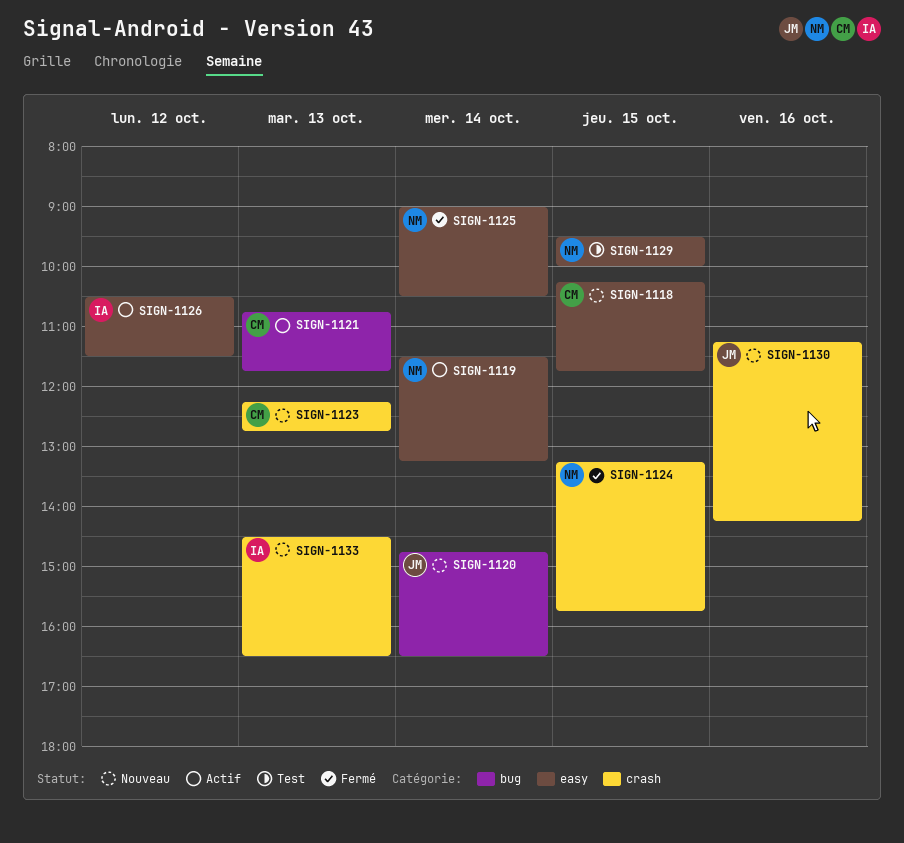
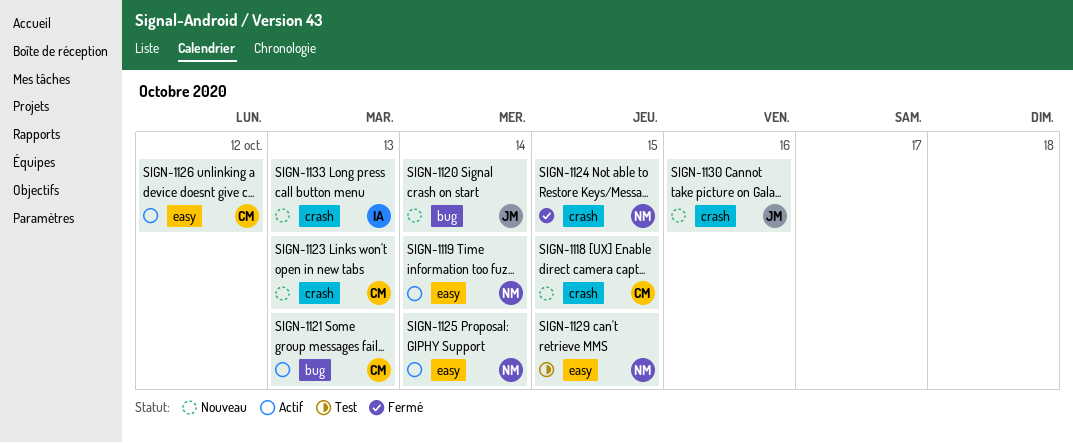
SIGN-1118, label: easy -> crash
SIGN-1125, status: Fermé -> Actif
SIGN-1126, owner: IA -> CM

